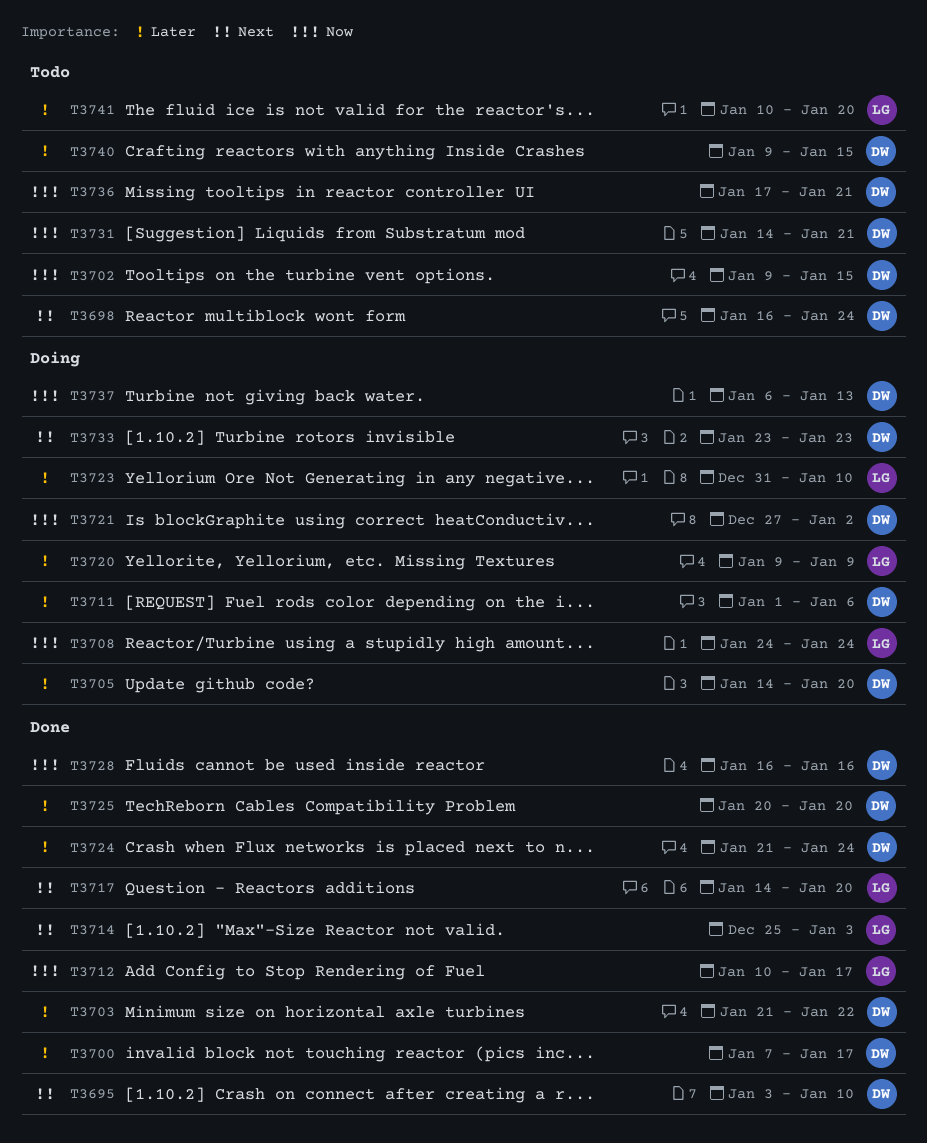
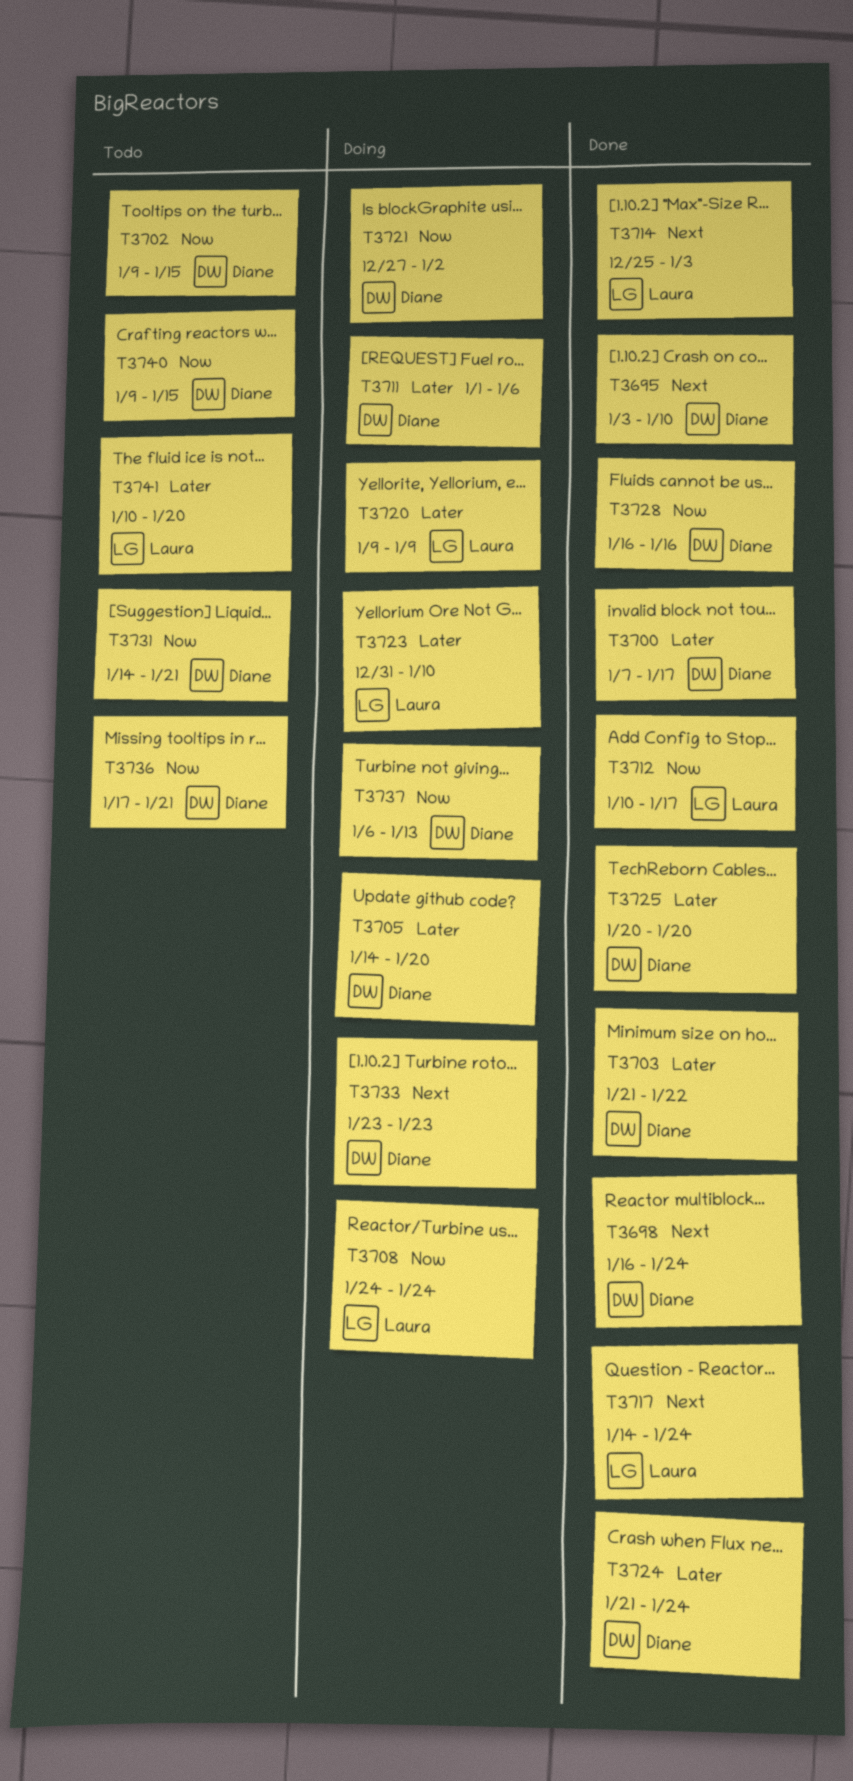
T3698, status: Todo -> Done
T3717, due: Jan 20 -> Jan 24
T3740, priority: Later -> Now

